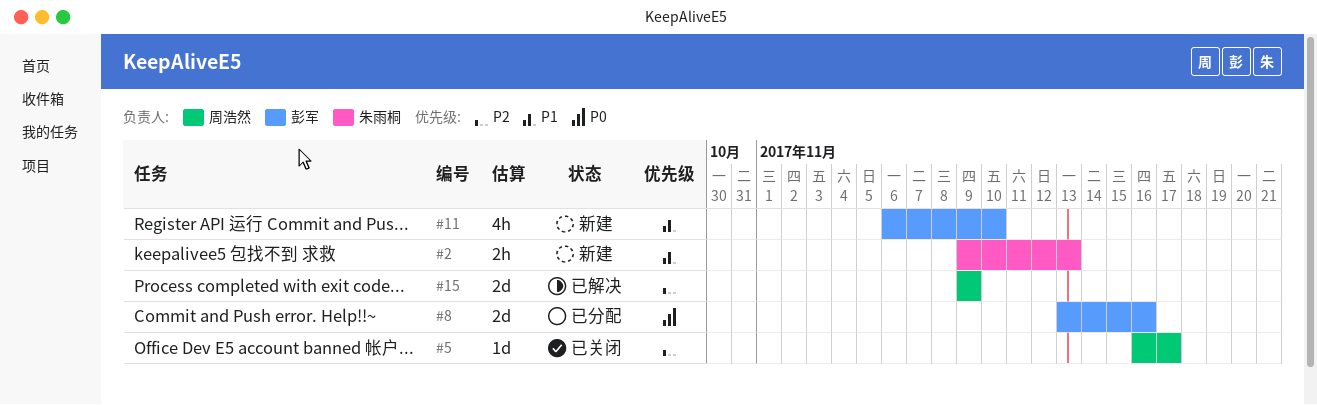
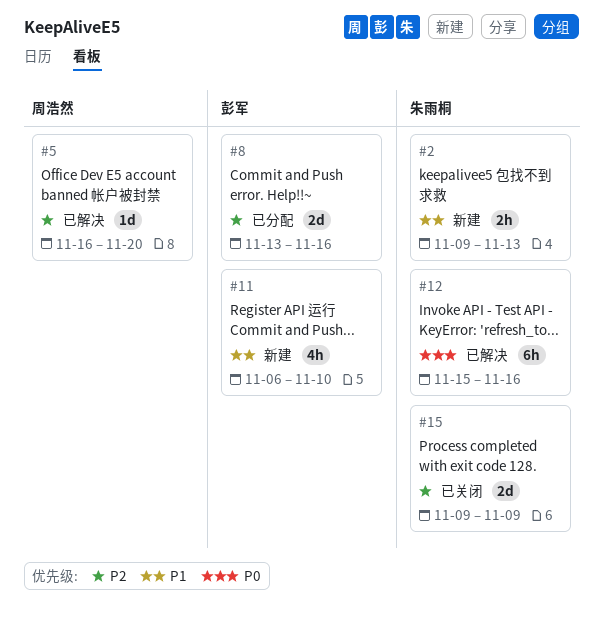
#5, status: 已关闭 -> 已解决
#5, due: Nov 17 -> Nov 20
#8, priority: P0 -> P2
#12: none -> present
#15, status: 已解决 -> 已关闭
#15, owner: 周浩然 -> 朱雨桐

